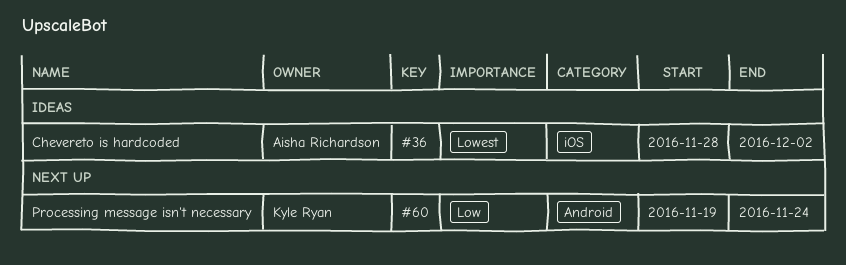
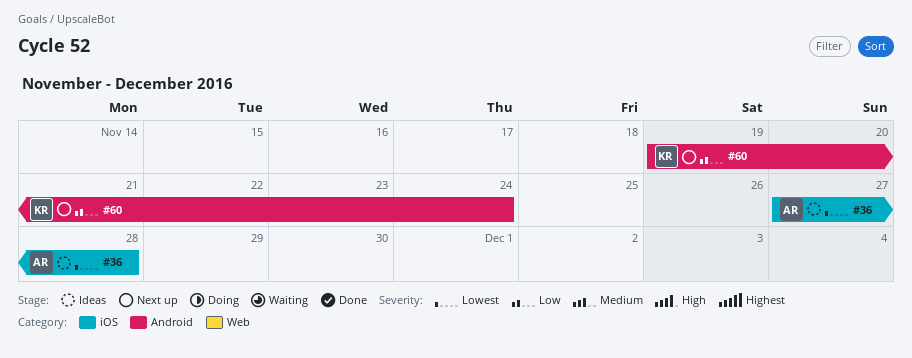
#36, start: Nov 28 -> Nov 27
#36, due: Dec 2 -> Nov 28

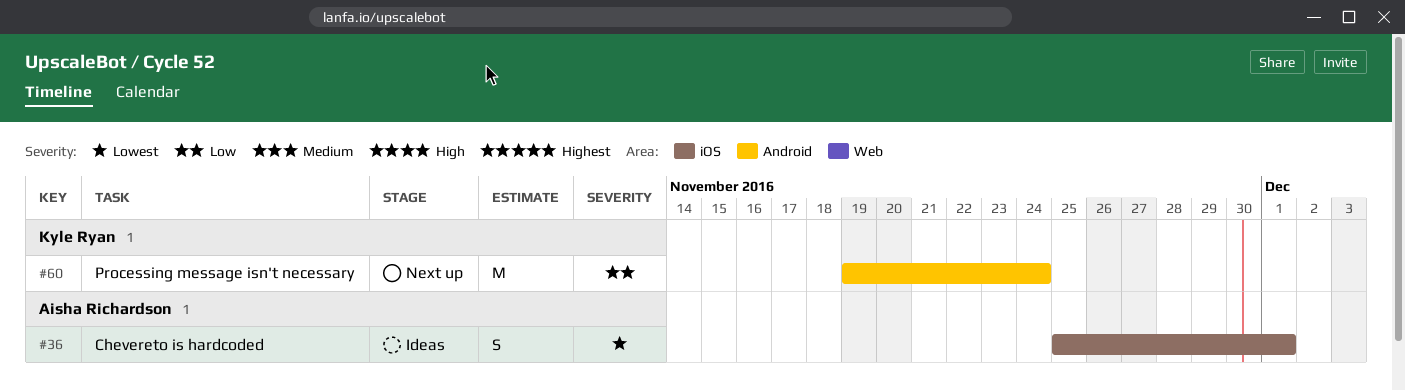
#36, start: Nov 27 -> Nov 25
#36, due: Nov 28 -> Dec 1

